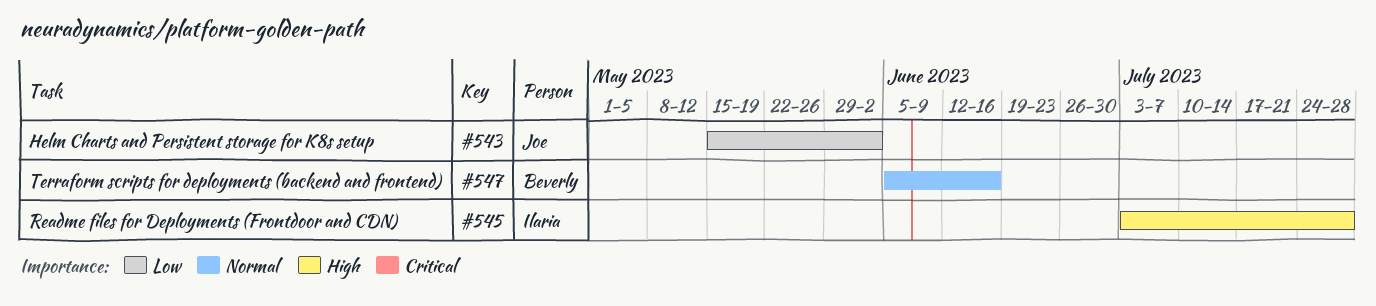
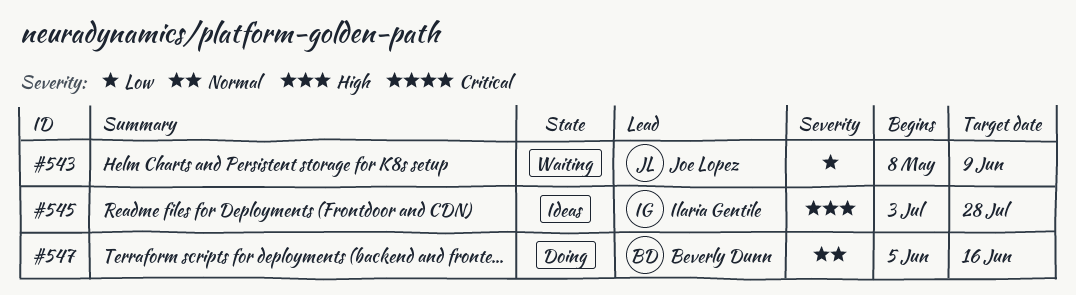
#543, start: May 15 -> May 8
#543, due: Jun 2 -> Jun 9

